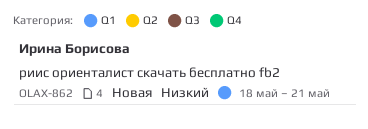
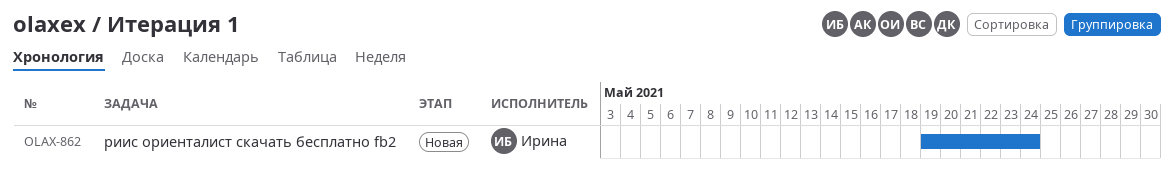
OLAX-862, start: May 18 -> May 19
OLAX-862, due: May 21 -> May 24

